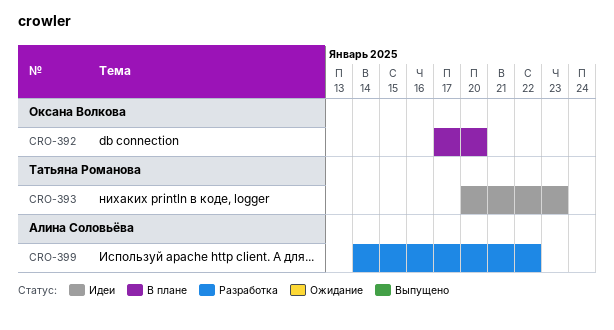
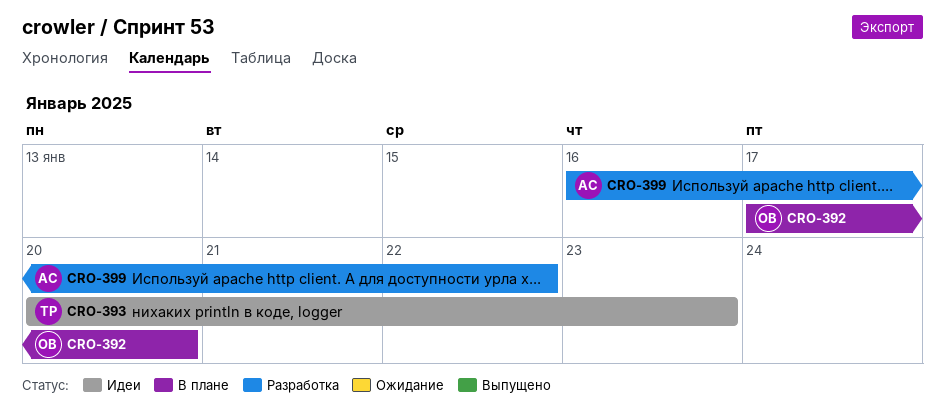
CRO-399, start: Jan 14 -> Jan 16

